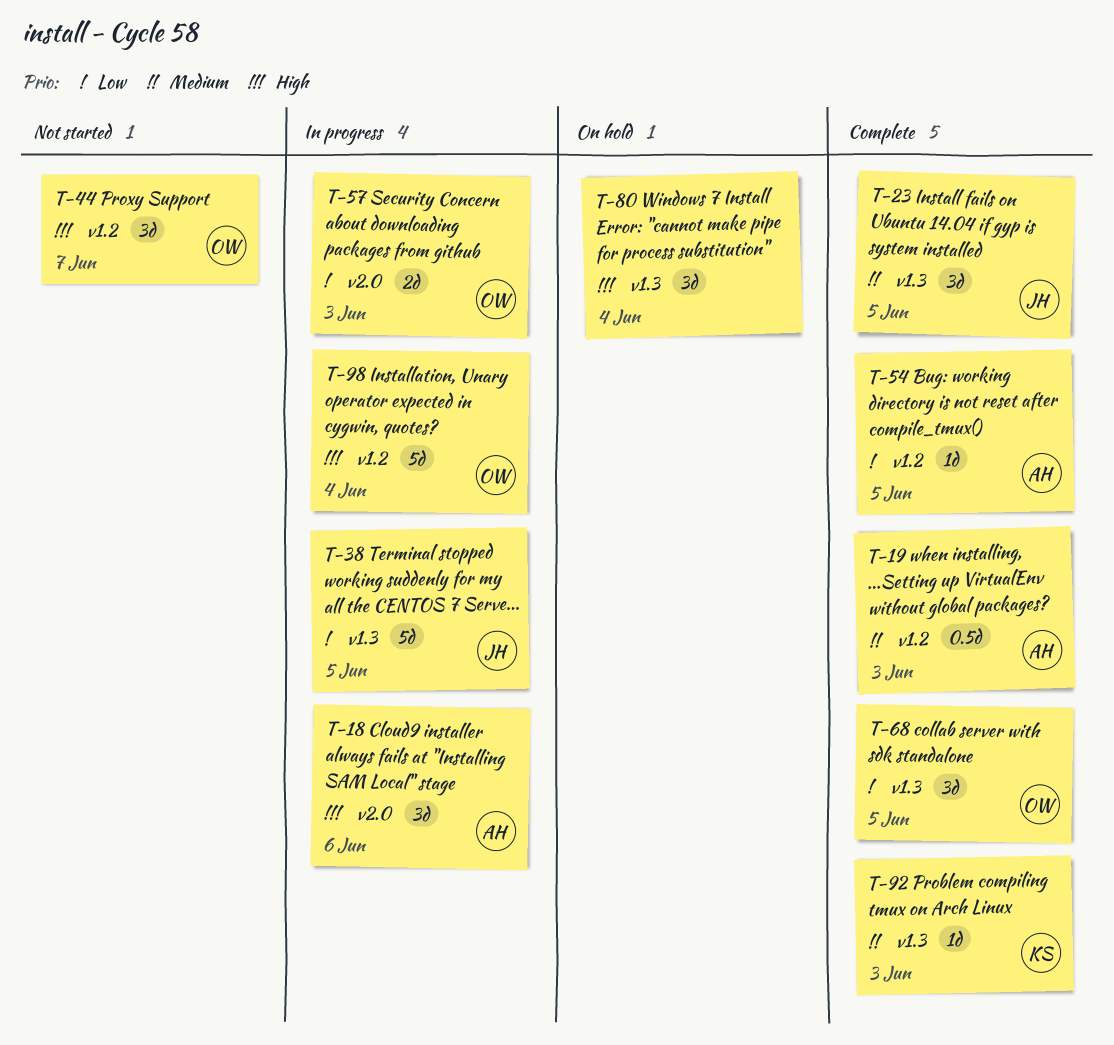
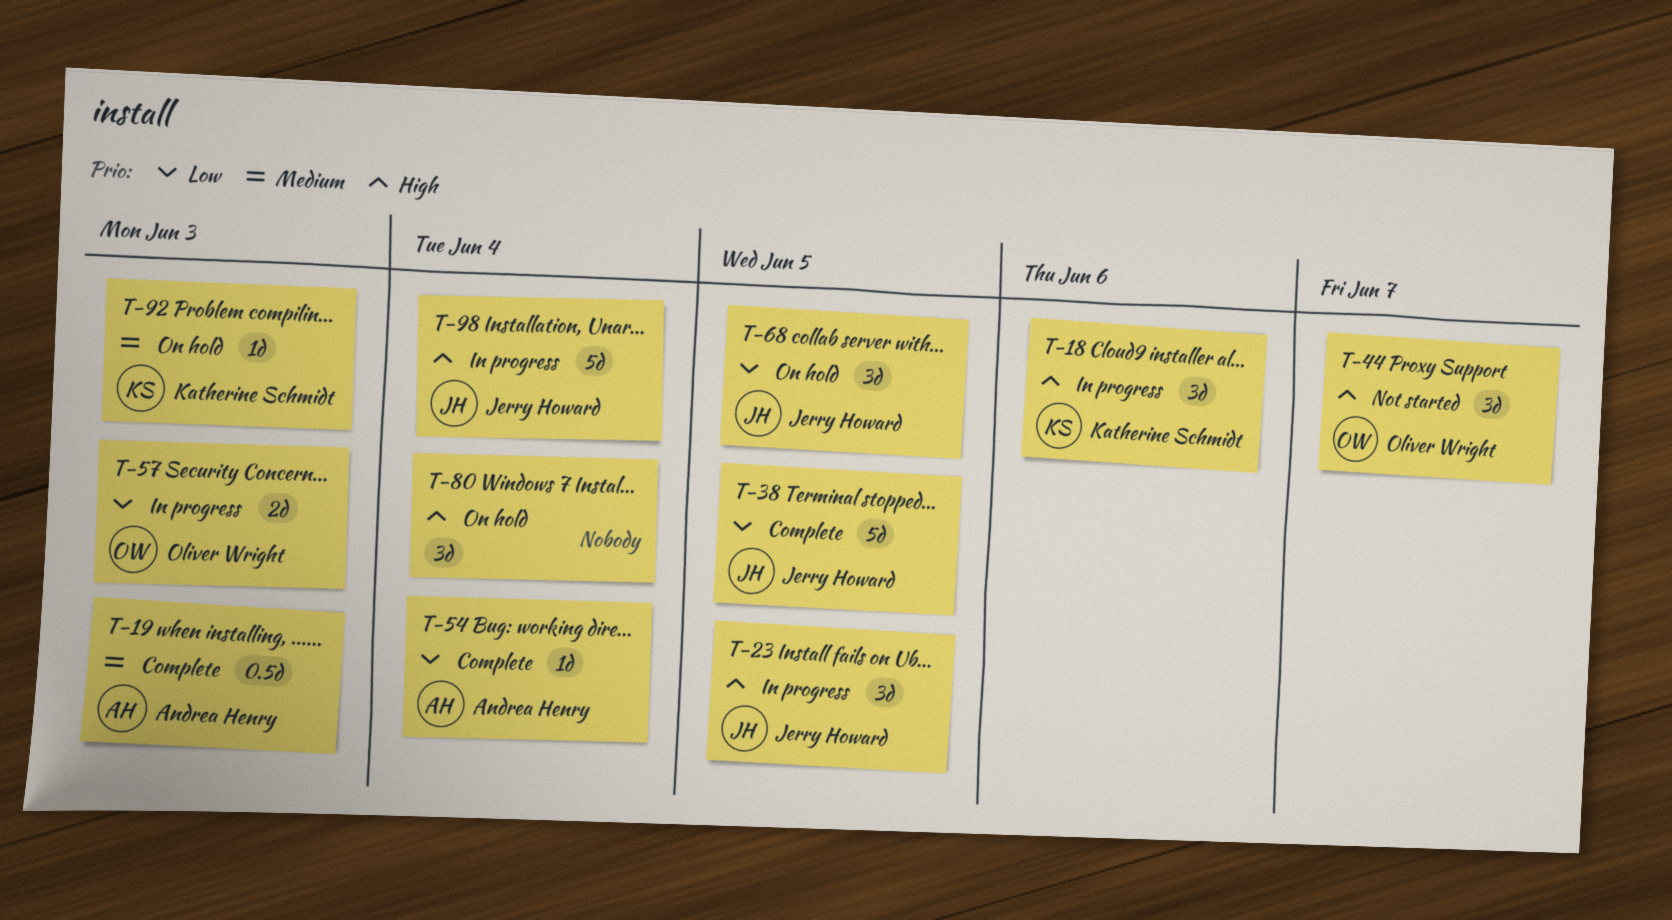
T-18, owner: Andrea Henry -> Katherine Schmidt
T-23, status: Complete -> In progress
T-23, priority: Medium -> High
T-38, status: In progress -> Complete
T-54, due: Jun 5 -> Jun 4
T-68, status: Complete -> On hold
T-68, owner: Oliver Wright -> Jerry Howard
T-92, status: Complete -> On hold
T-98, owner: Oliver Wright -> Jerry Howard

